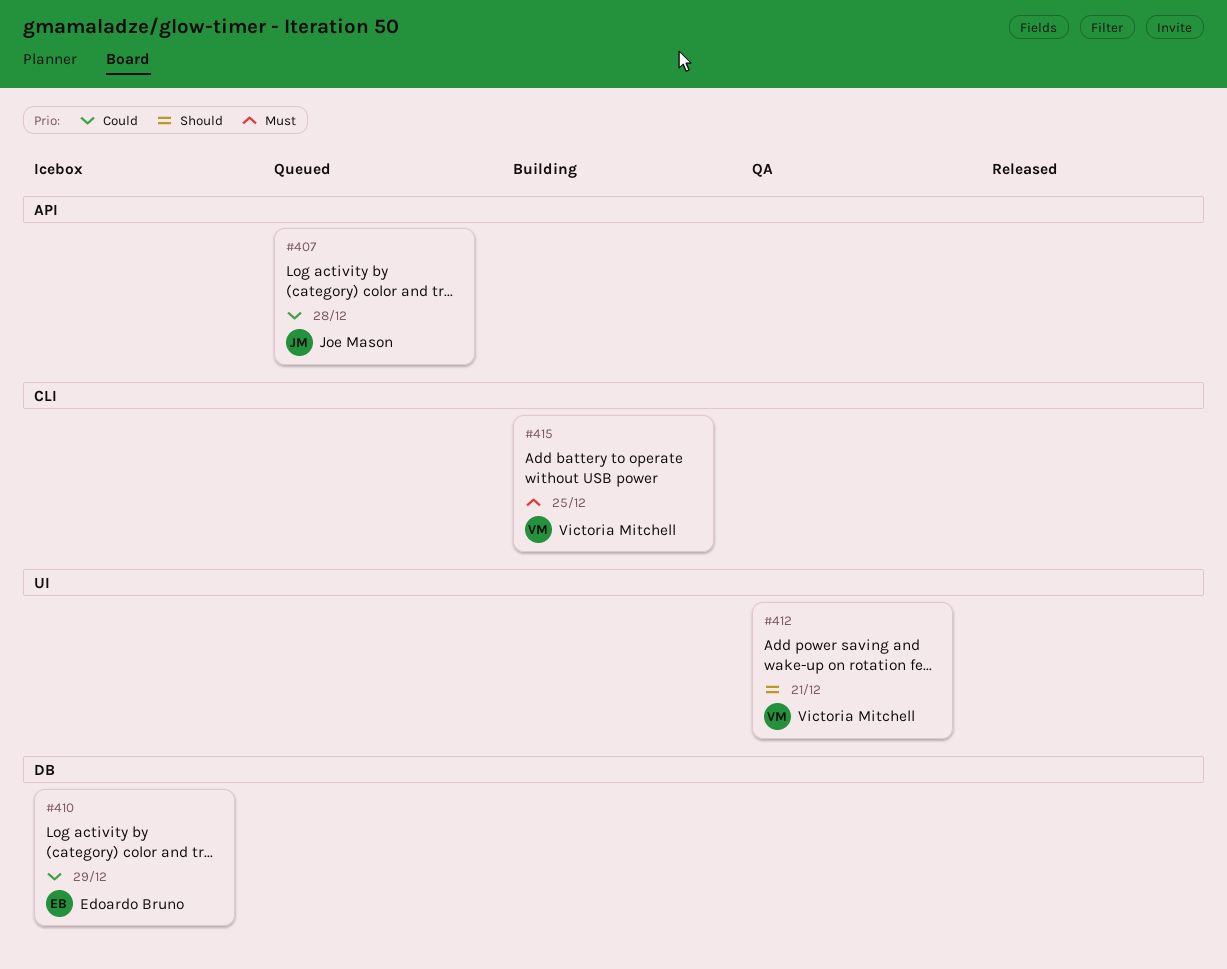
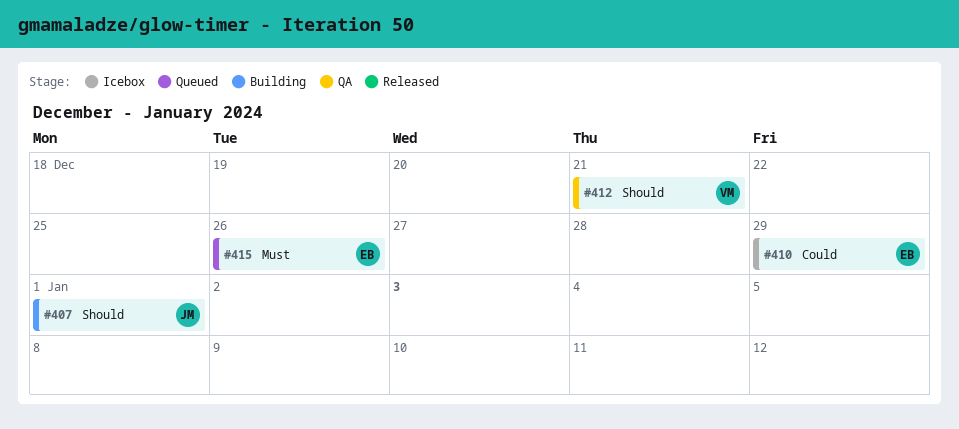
#407, status: Queued -> Building
#407, priority: Could -> Should
#407, due: Dec 28 -> Jan 1
#415, status: Building -> Queued
#415, owner: Victoria Mitchell -> Edoardo Bruno
#415, due: Dec 25 -> Dec 26

